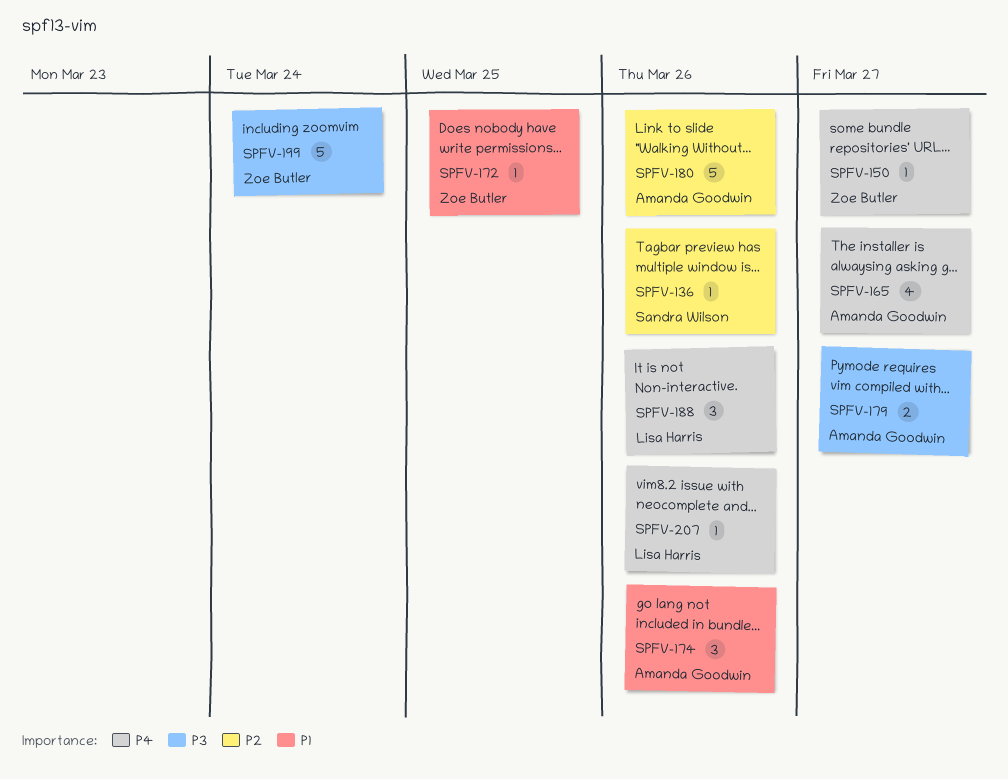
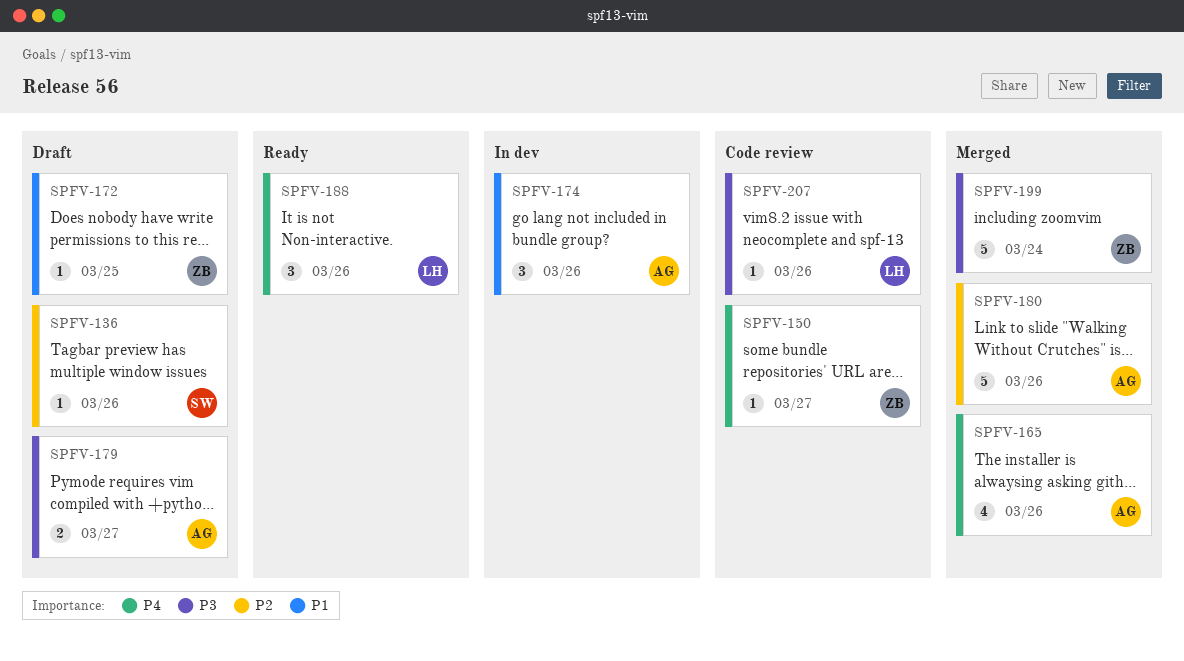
SPFV-165, due: Mar 27 -> Mar 26
SPFV-207, priority: P4 -> P3

